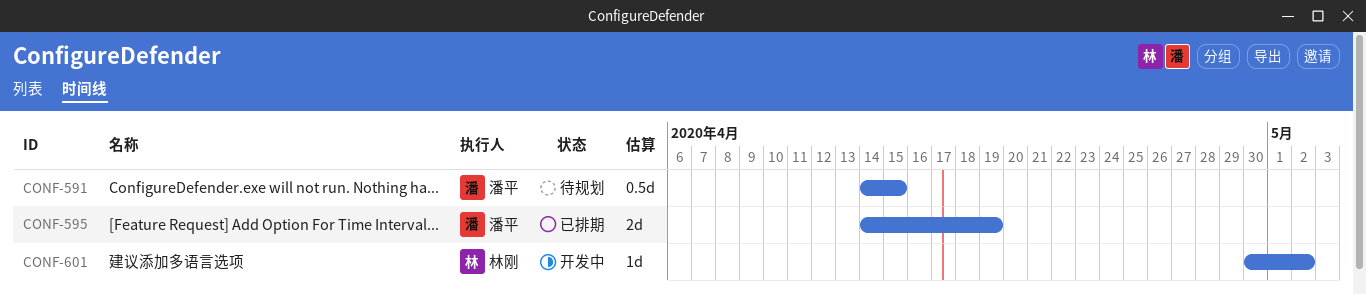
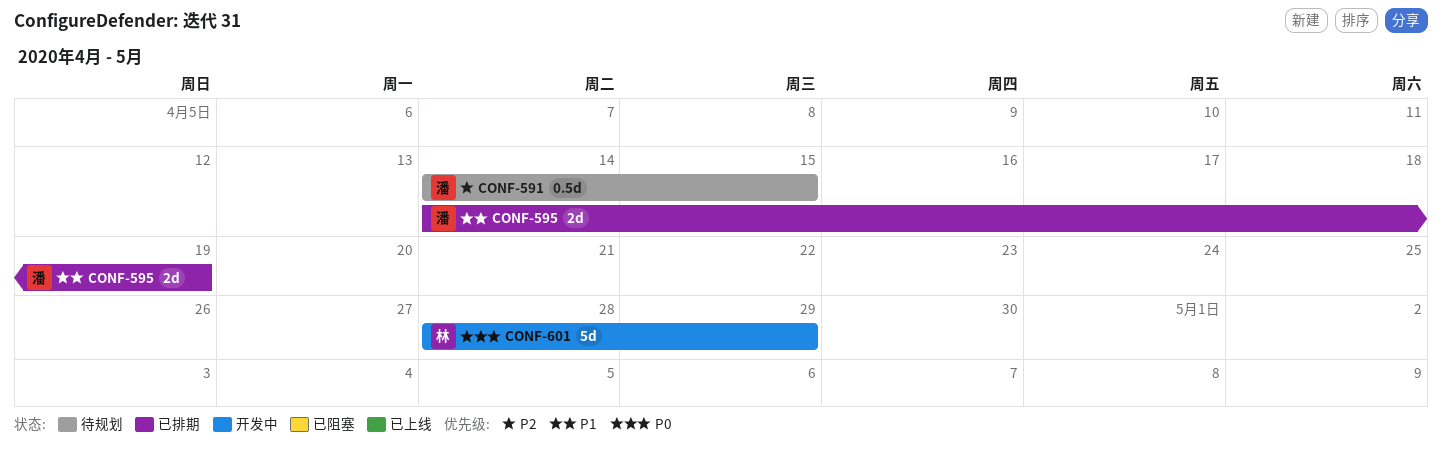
CONF-601, estimate: 1d -> 5d
CONF-601, start: Apr 30 -> Apr 28
CONF-601, due: May 2 -> Apr 29

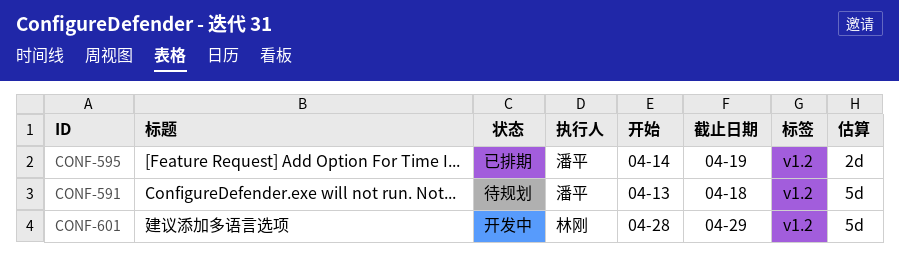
CONF-591, estimate: 0.5d -> 5d
CONF-591, start: Apr 14 -> Apr 13
CONF-591, due: Apr 15 -> Apr 18

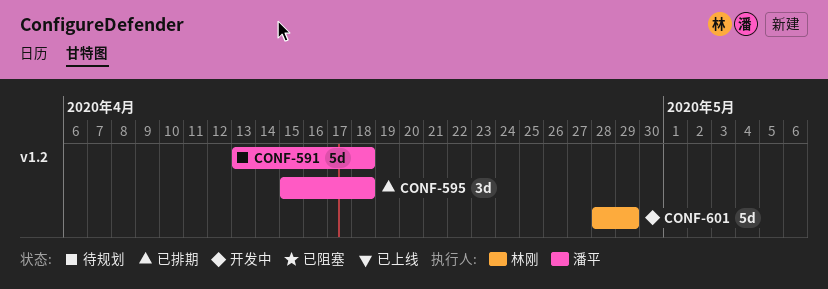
CONF-595, estimate: 2d -> 3d
CONF-595, start: Apr 14 -> Apr 15
CONF-595, due: Apr 19 -> Apr 18

